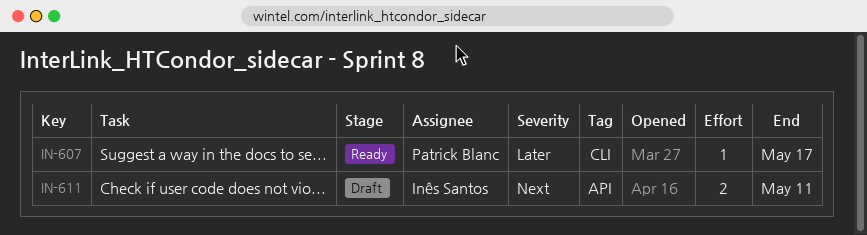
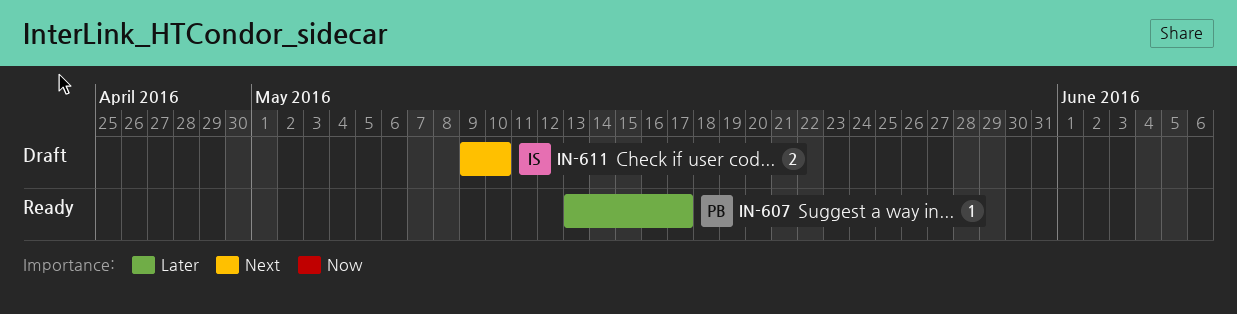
IN-611, due: May 11 -> May 10

